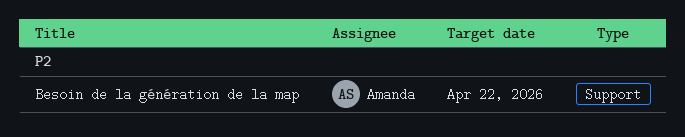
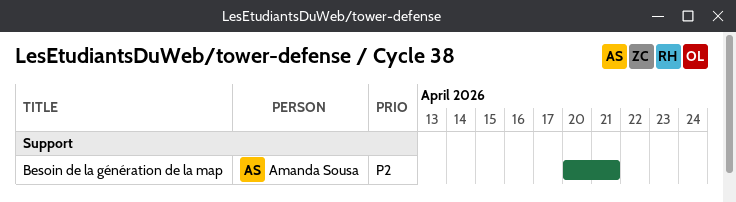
Besoin de la génération de la map, due: Apr 22 -> Apr 21

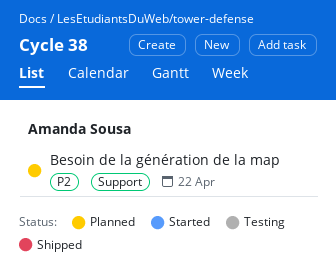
Besoin de la génération de la map, due: Apr 21 -> Apr 22

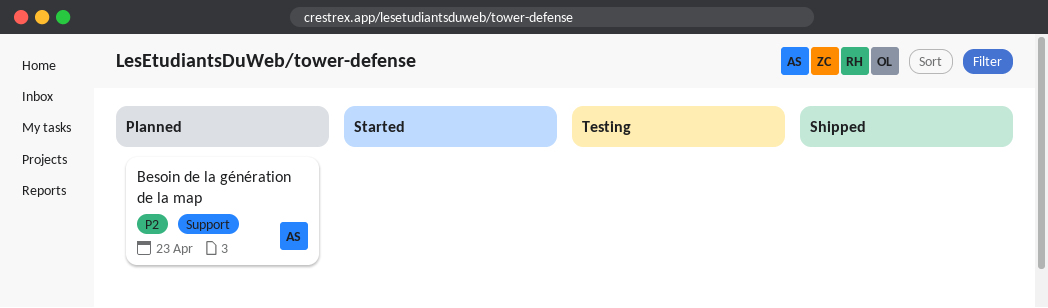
Besoin de la génération de la map, due: Apr 22 -> Apr 23

